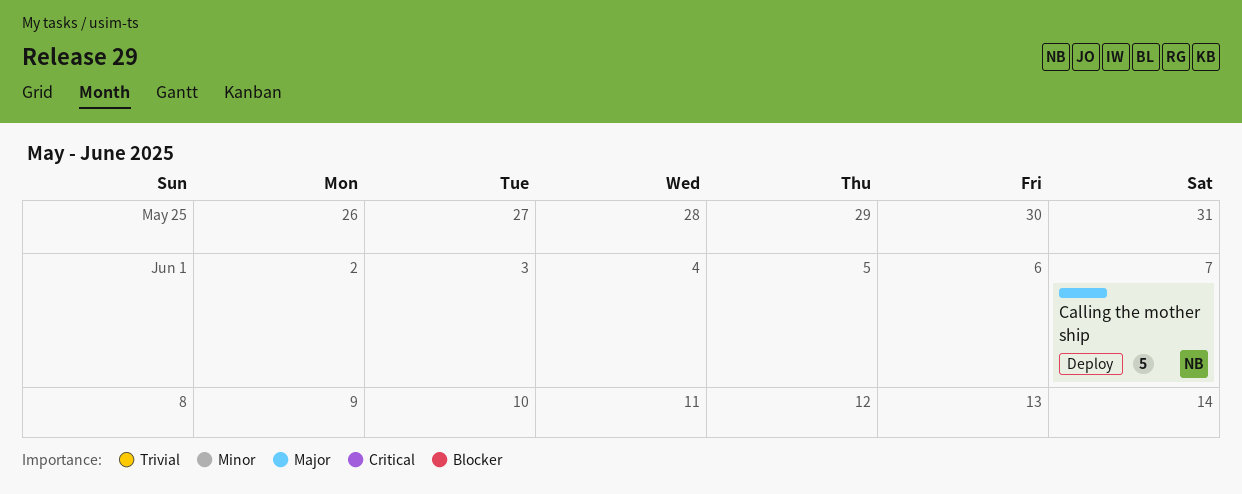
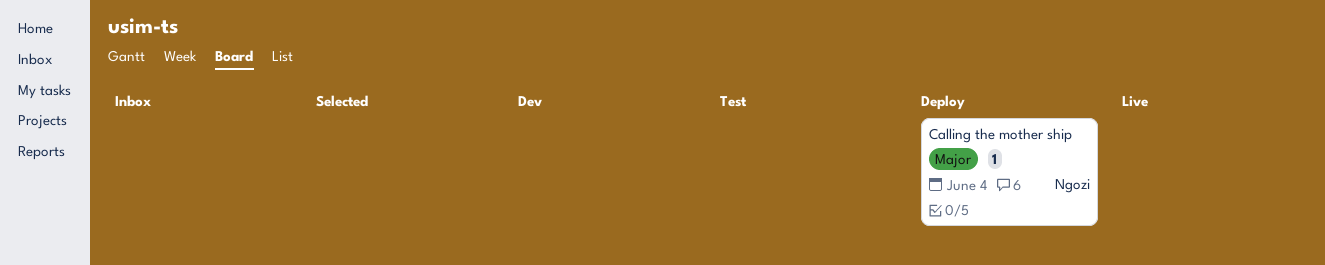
Calling the mother ship, estimate: 5 -> 1
Calling the mother ship, due: Jun 7 -> Jun 4

